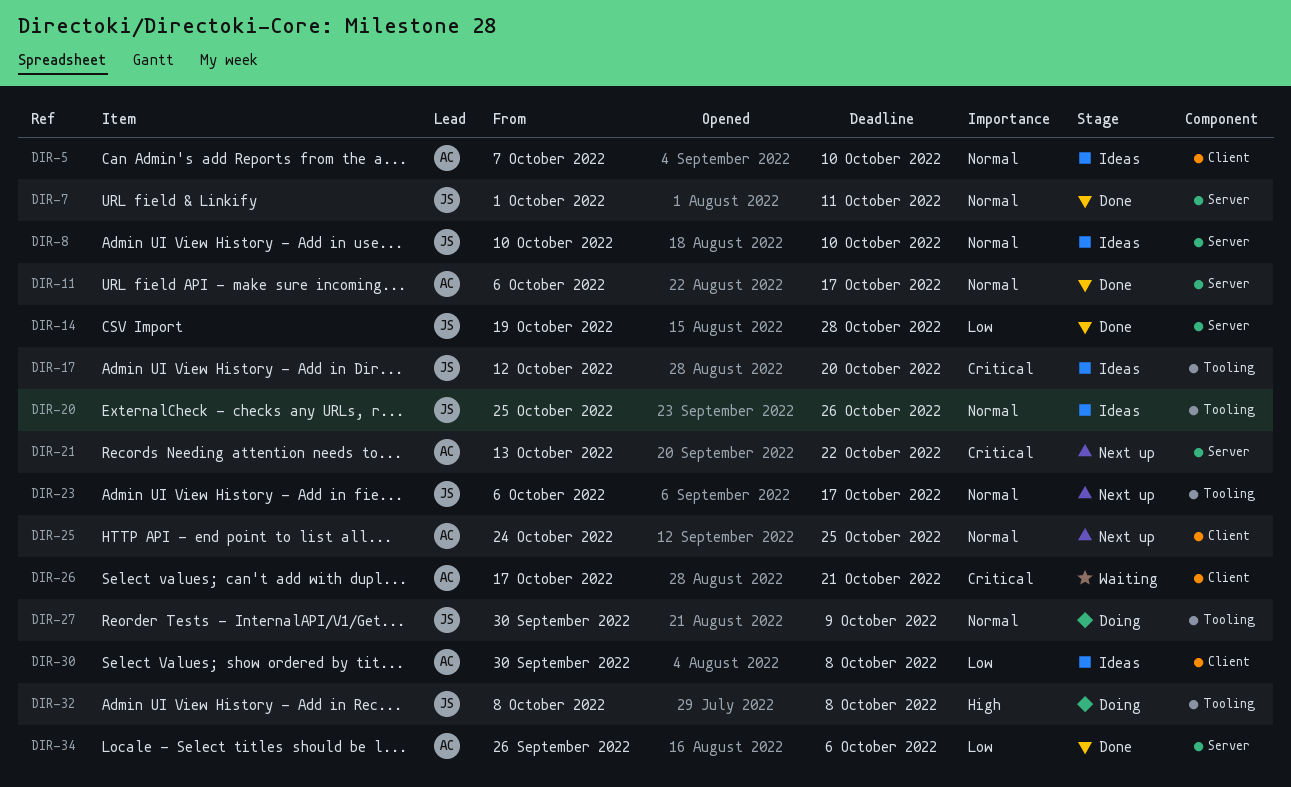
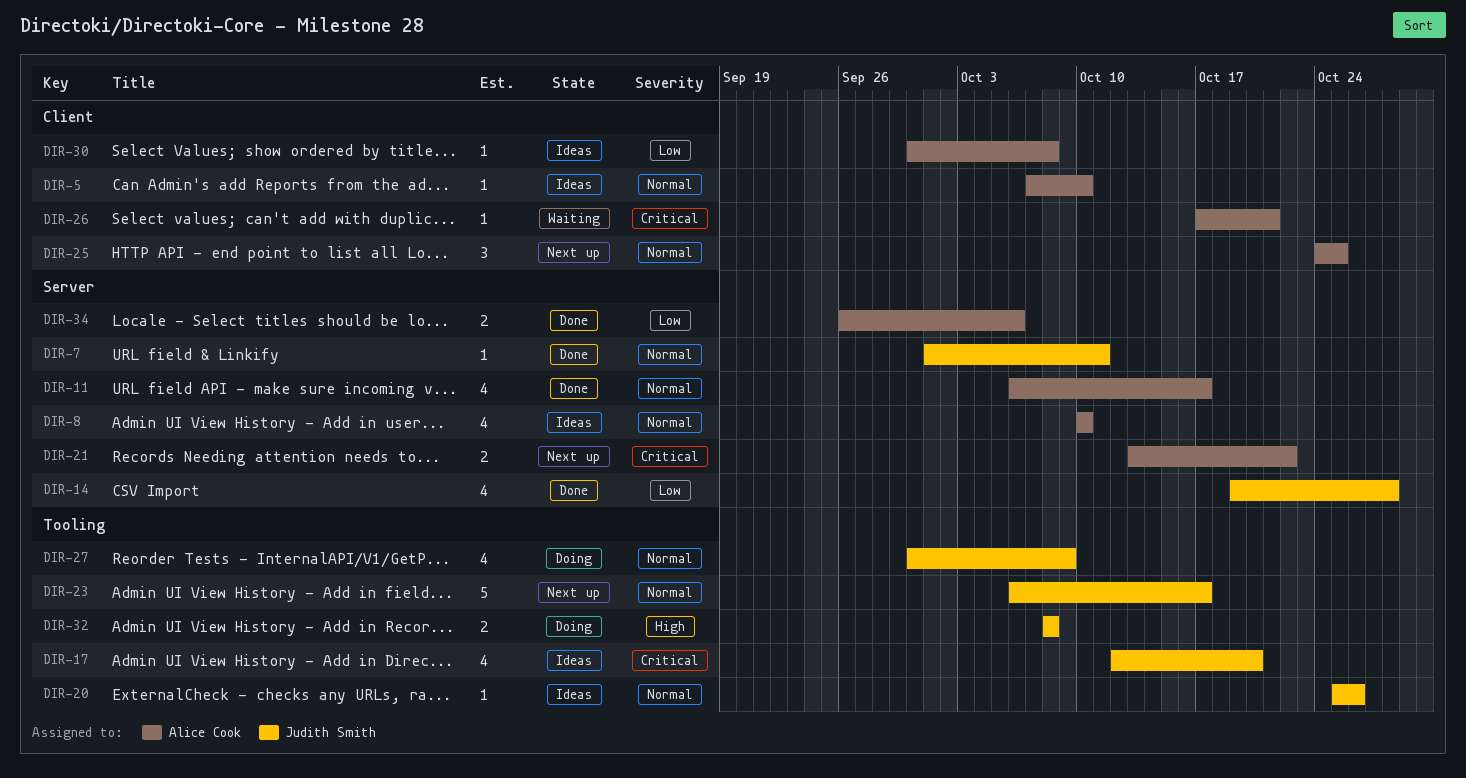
DIR-8, owner: Judith Smith -> Alice Cook

